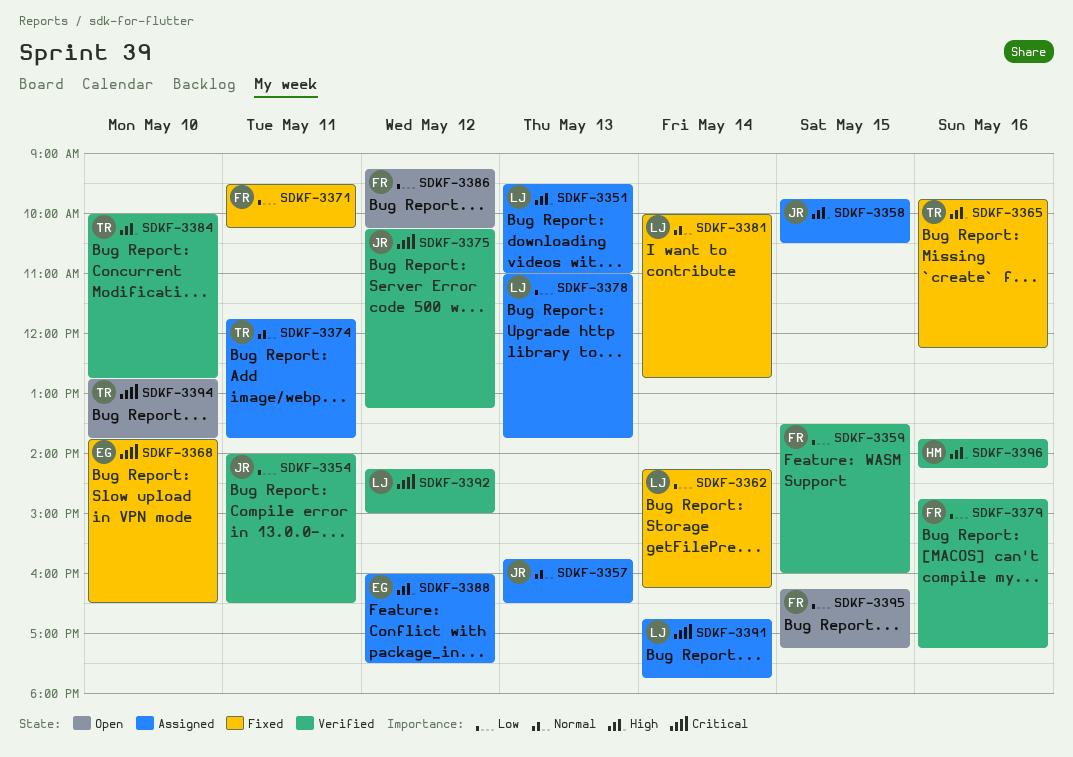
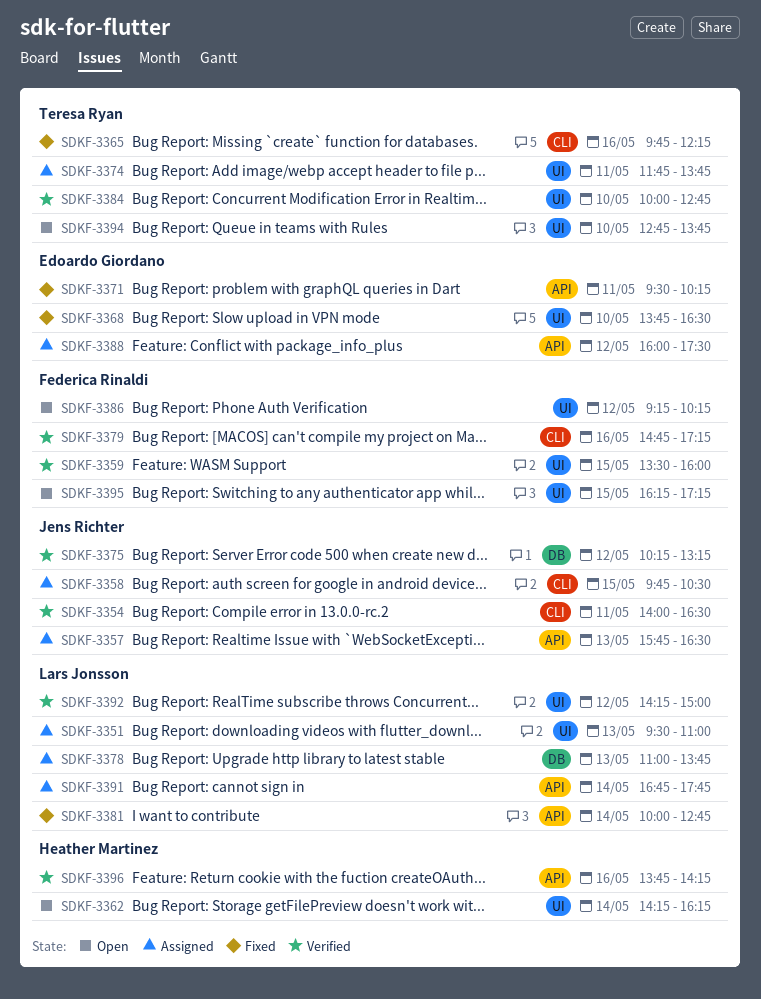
SDKF-3362, status: Fixed -> Open
SDKF-3362, owner: Lars Jonsson -> Heather Martinez
SDKF-3371, owner: Federica Rinaldi -> Edoardo Giordano

